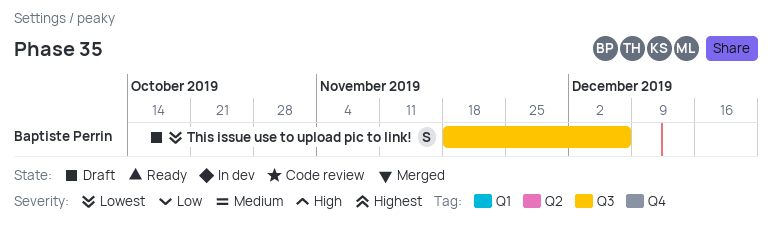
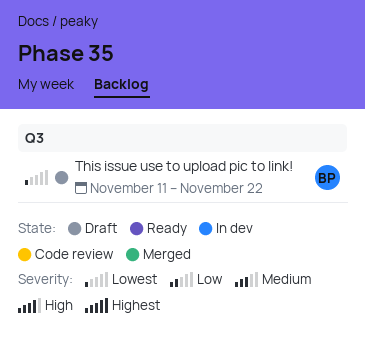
This issue use to upload pic to link!, start: Nov 18 -> Nov 11
This issue use to upload pic to link!, due: Dec 6 -> Nov 22

